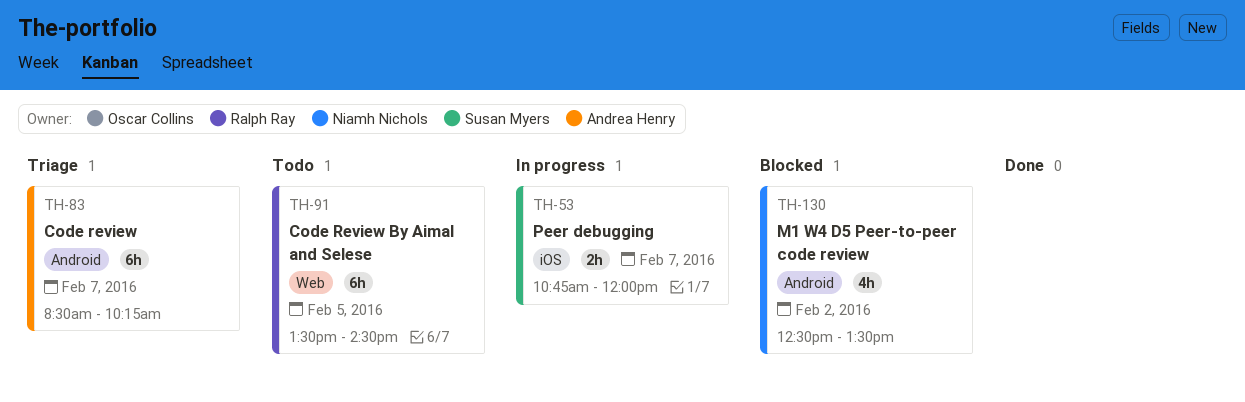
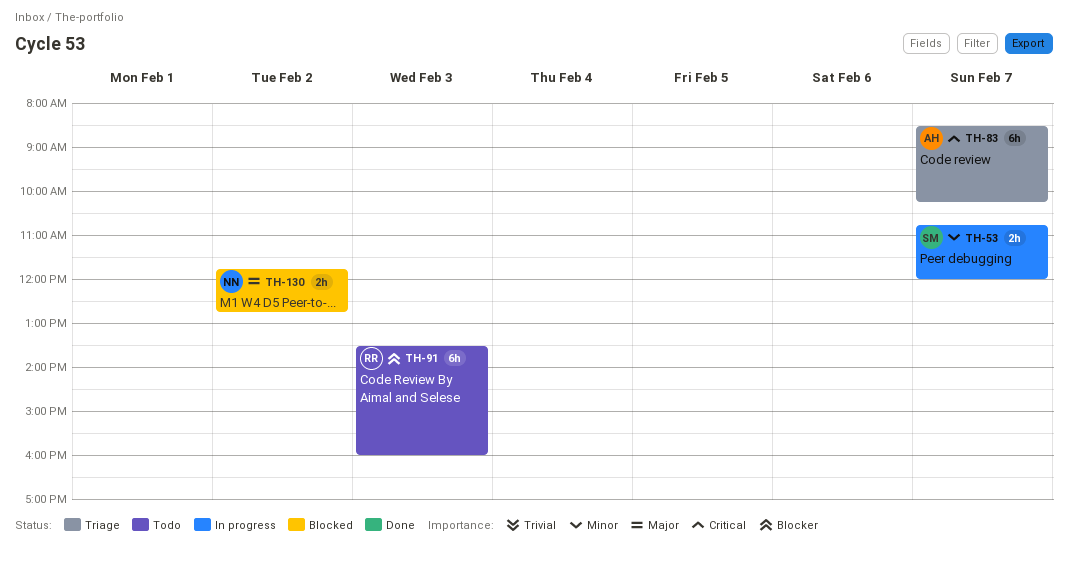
TH-91, day: Feb 5 -> Feb 3
TH-91, ends: 14:30 -> 16:00
TH-130, estimate: 4h -> 2h
TH-130, begins: 12:30 -> 11:45
TH-130, ends: 13:30 -> 12:45

